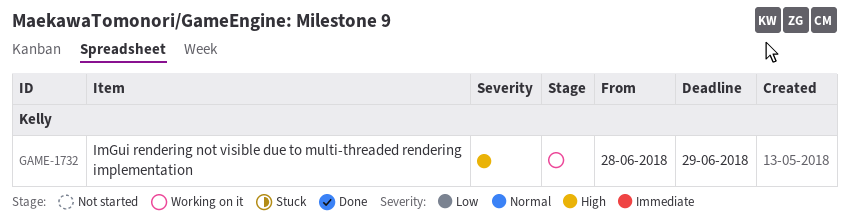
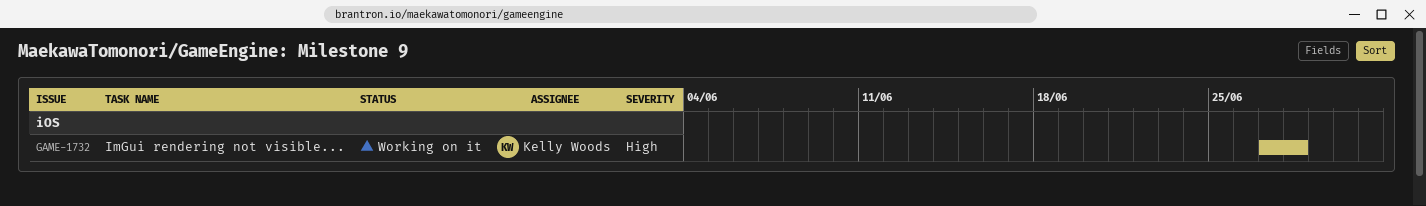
GAME-1732, start: Jun 28 -> Jun 27
GAME-1732, due: Jun 29 -> Jun 28

